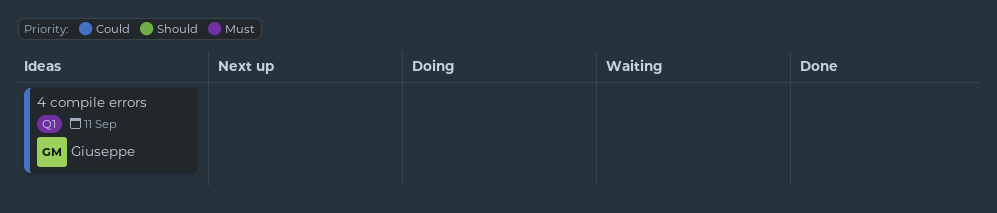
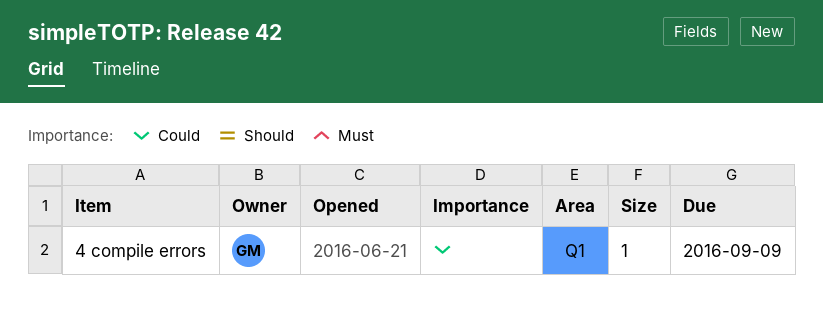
4 compile errors, due: Sep 11 -> Sep 9

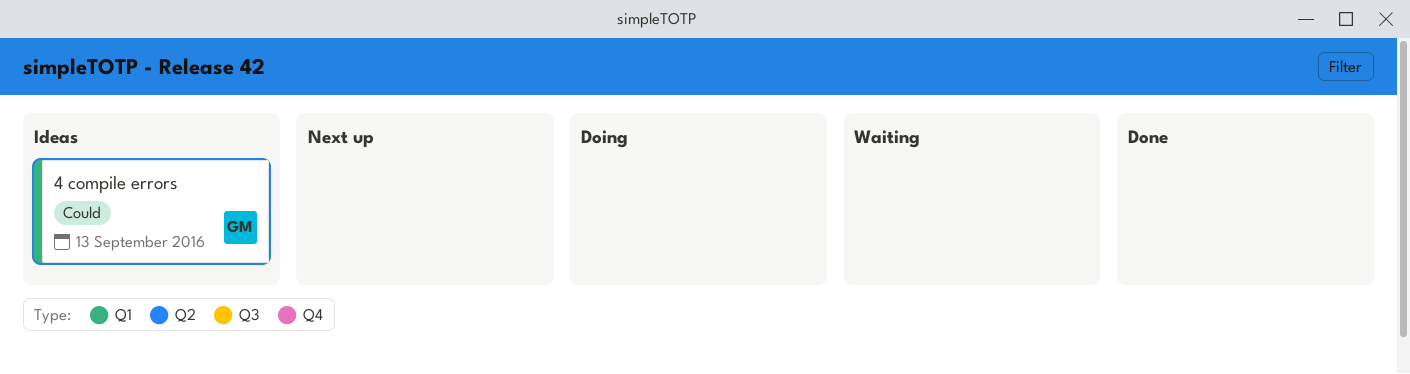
4 compile errors, due: Sep 9 -> Sep 13

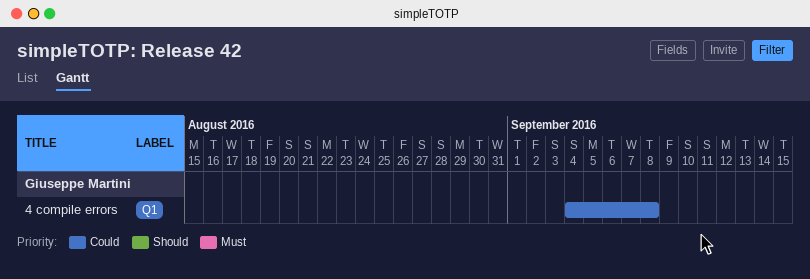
4 compile errors, due: Sep 13 -> Sep 8

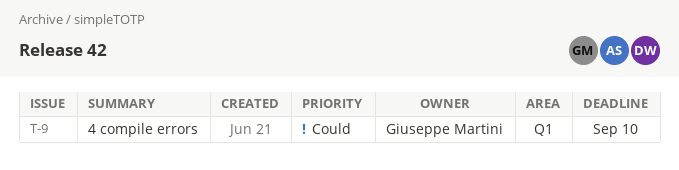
4 compile errors, due: Sep 8 -> Sep 10

